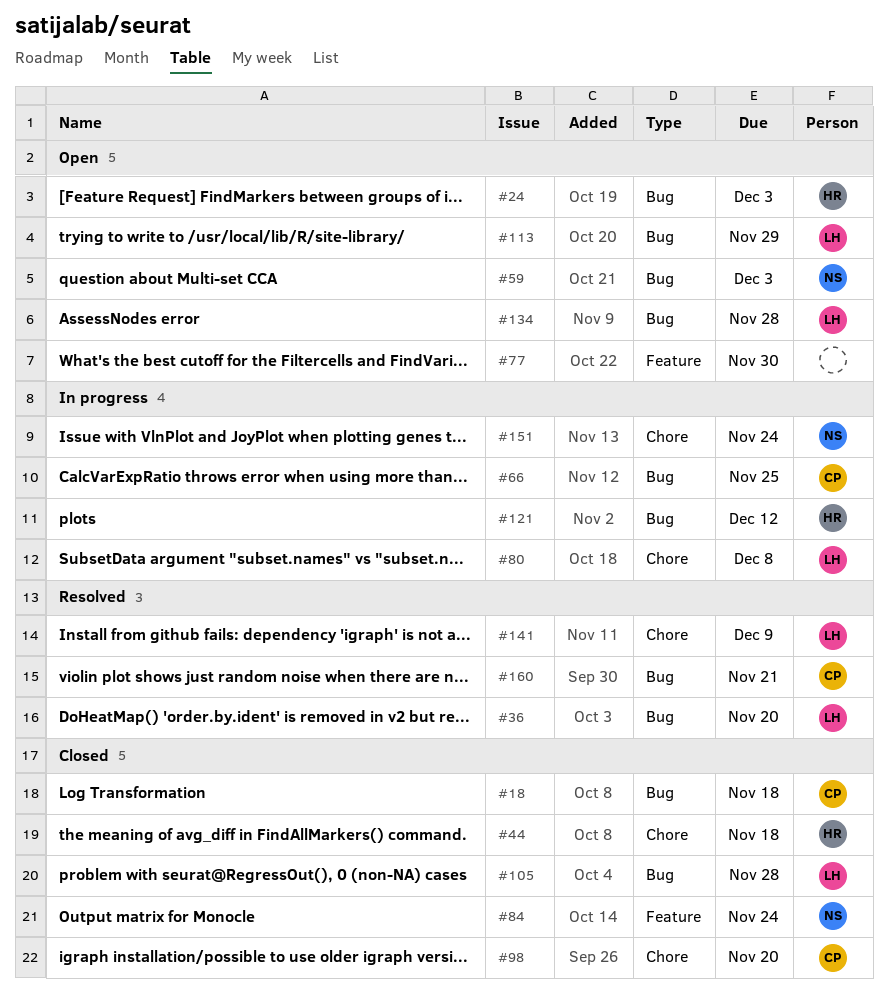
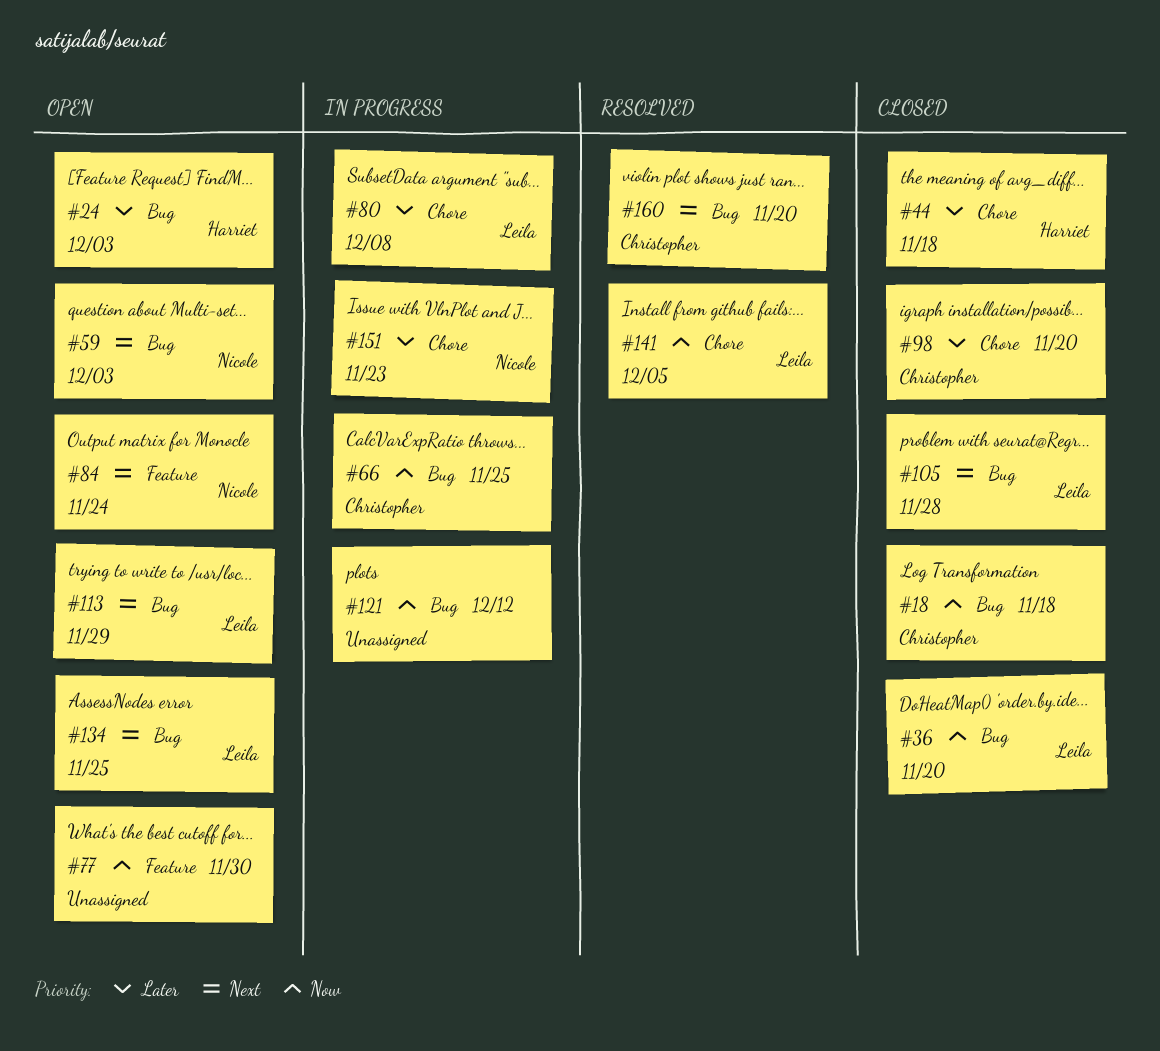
#36, status: Resolved -> Closed
#84, status: Closed -> Open
#121, owner: Harriet -> none
#134, due: Nov 28 -> Nov 25
#141, due: Dec 9 -> Dec 5
#151, due: Nov 24 -> Nov 23
#160, due: Nov 21 -> Nov 20

